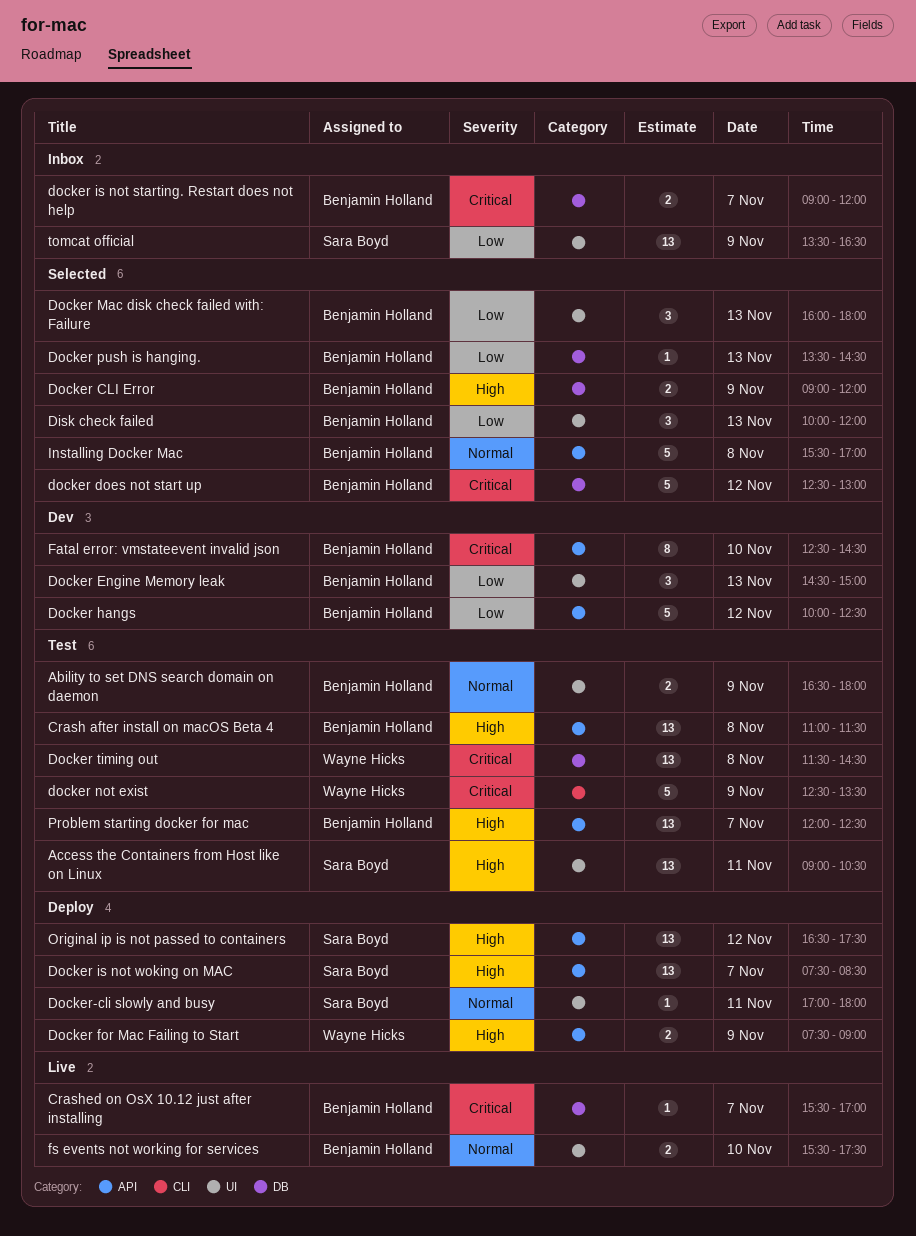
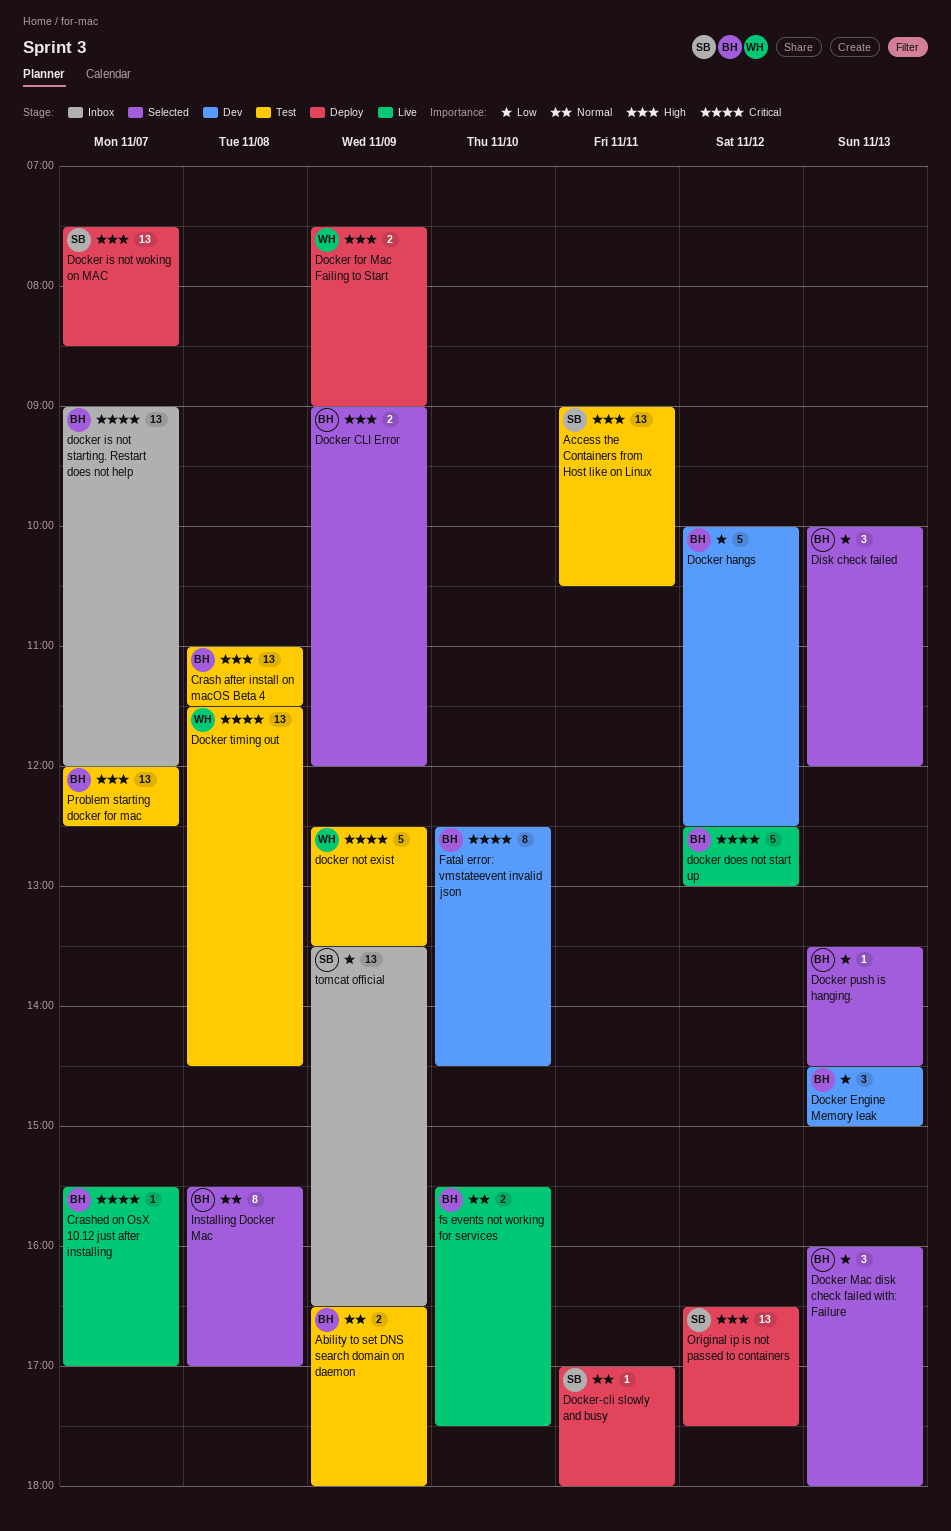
docker does not start up, status: Selected -> Live
docker is not starting. Restart does not help, estimate: 2 -> 13
Installing Docker Mac, estimate: 5 -> 8

